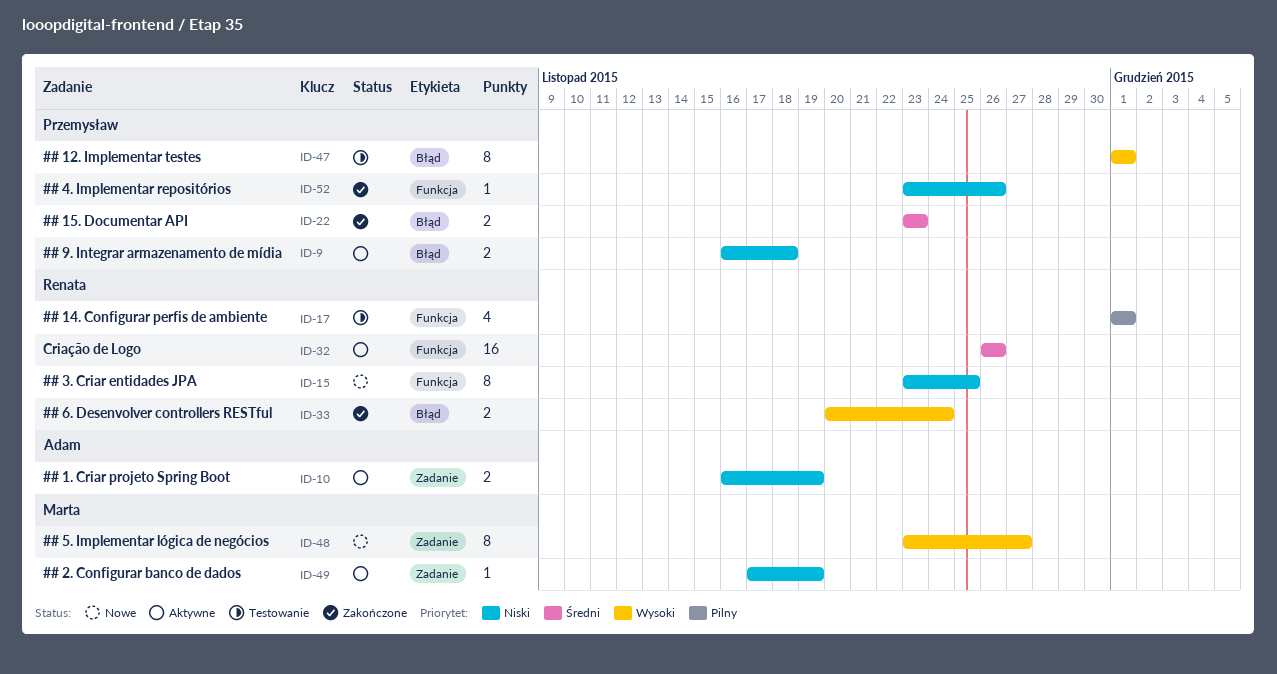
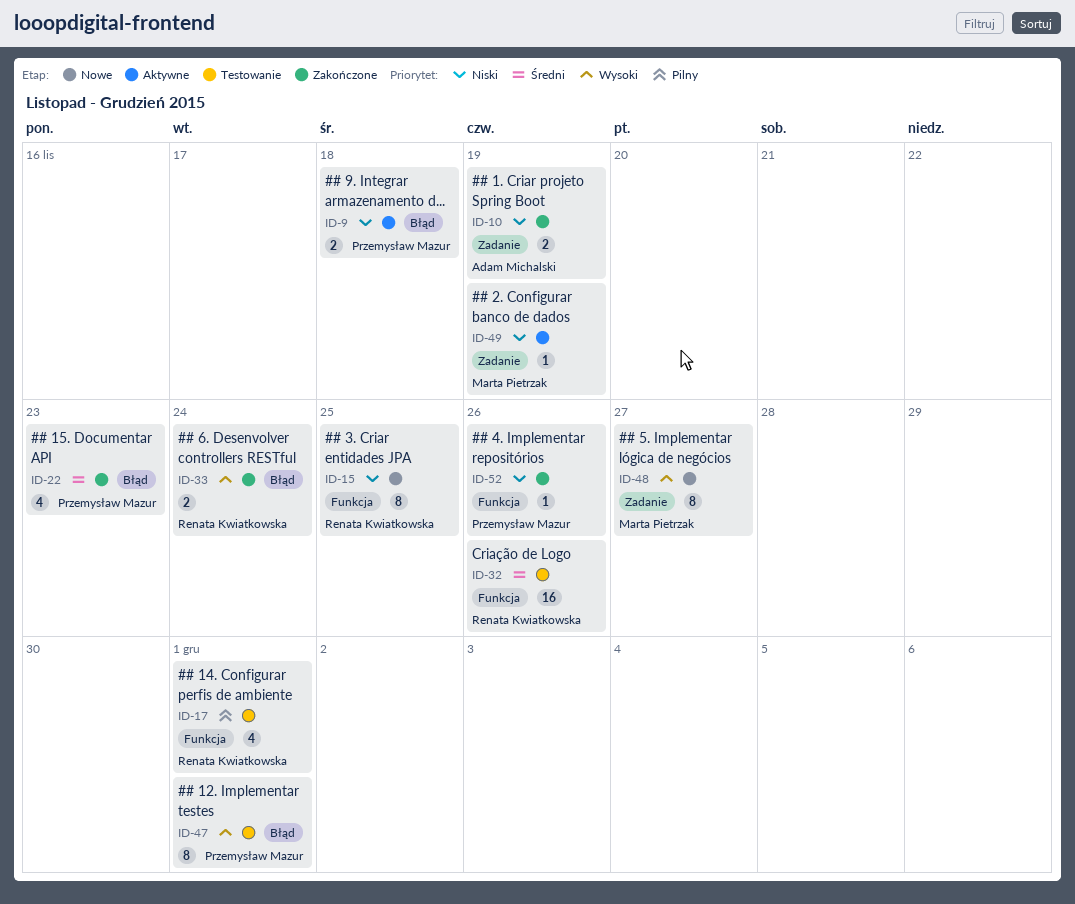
ID-10, status: Aktywne -> Zakończone
ID-22, estimate: 2 -> 4
ID-32, status: Aktywne -> Testowanie

